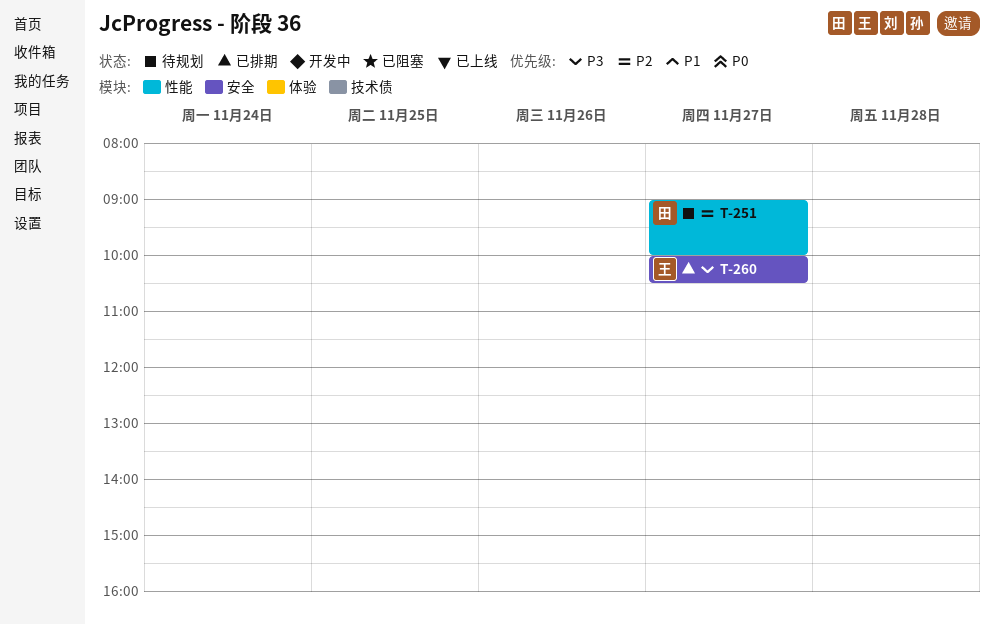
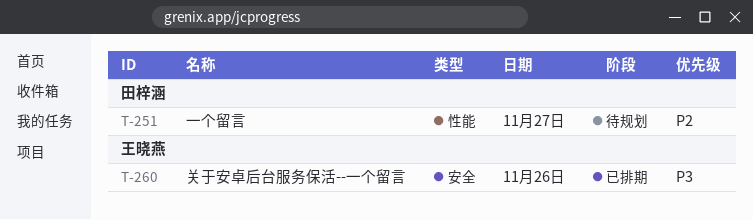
T-260, day: Nov 27 -> Nov 26

